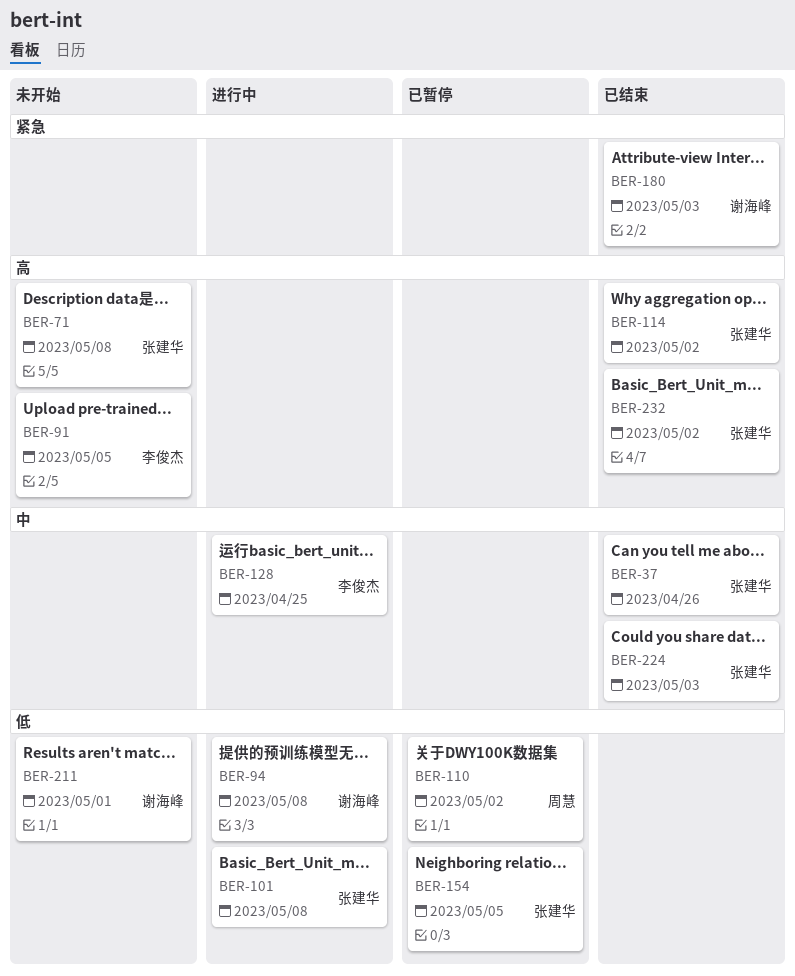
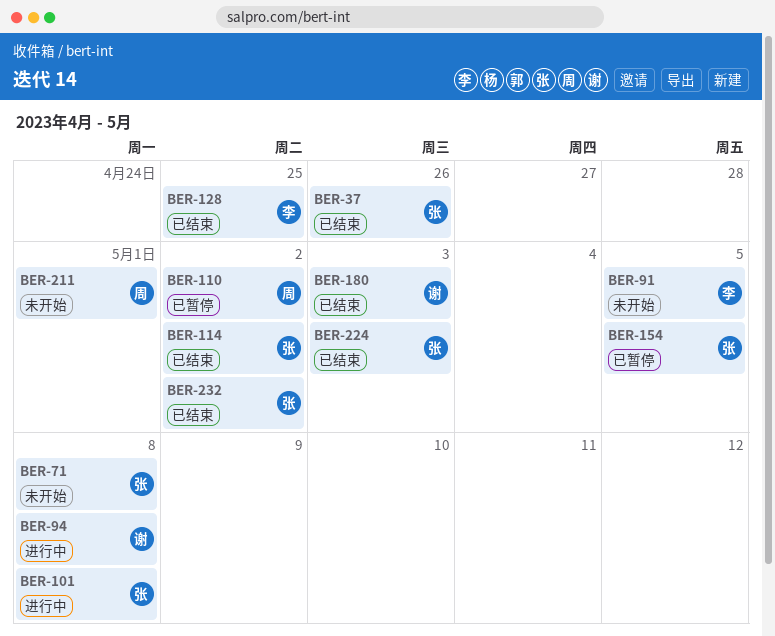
BER-128, status: 进行中 -> 已结束
BER-211, owner: 谢海峰 -> 周慧

